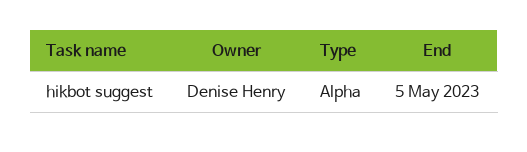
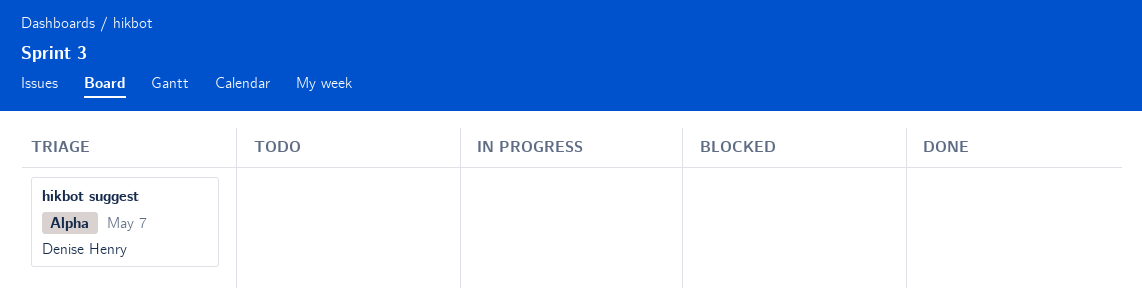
hikbot suggest, due: May 5 -> May 7

